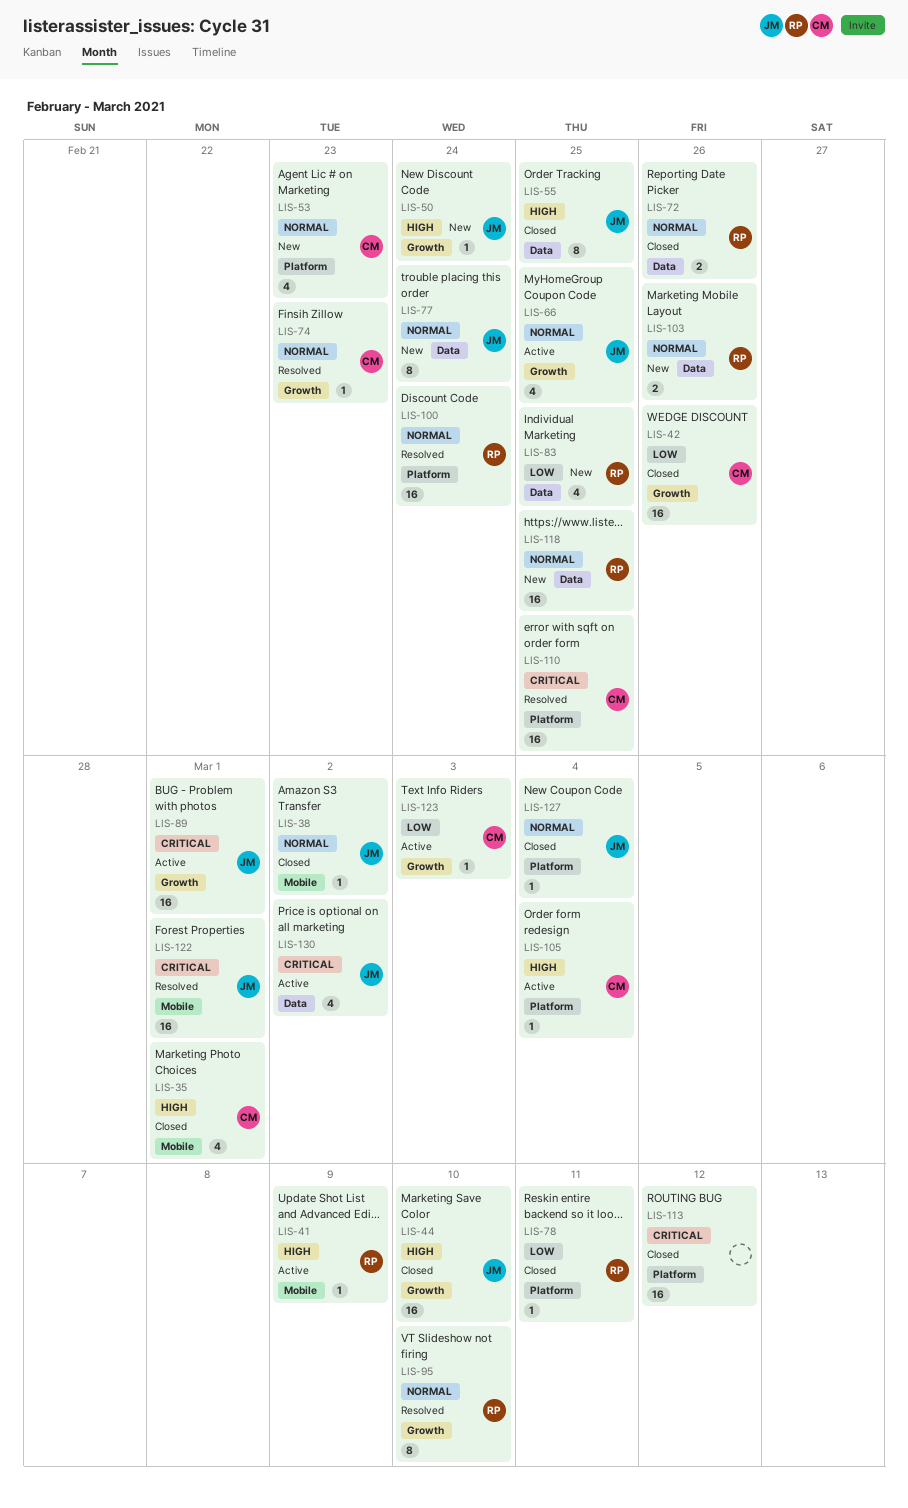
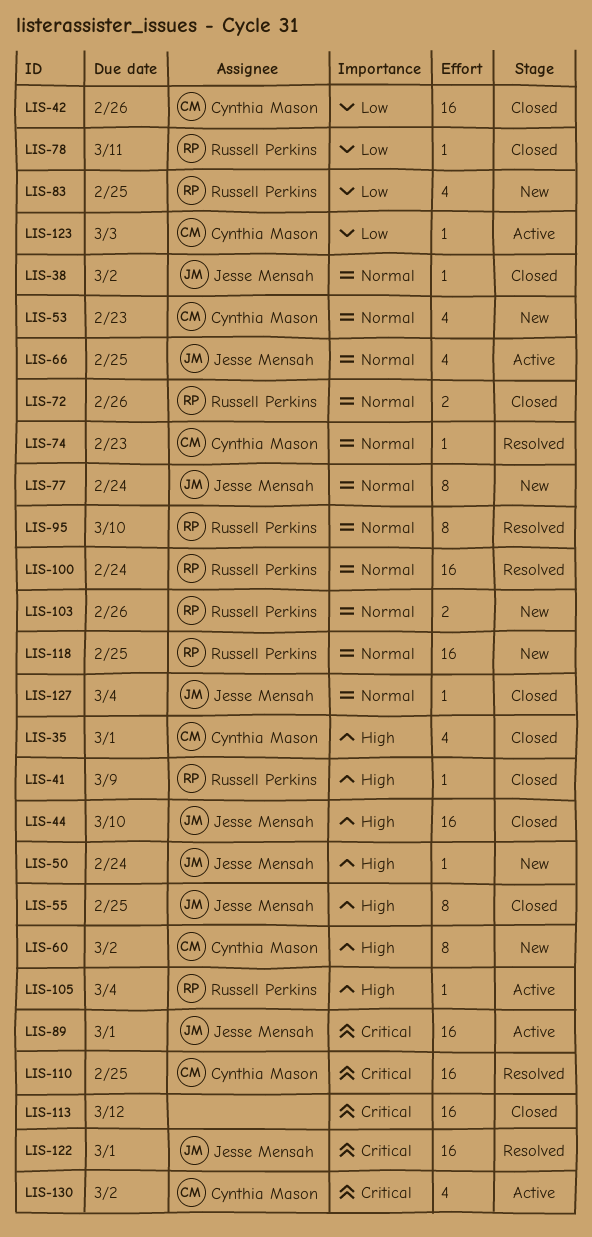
LIS-41, status: Active -> Closed
LIS-60: none -> present
LIS-105, owner: Cynthia Mason -> Russell Perkins
LIS-130, owner: Jesse Mensah -> Cynthia Mason

